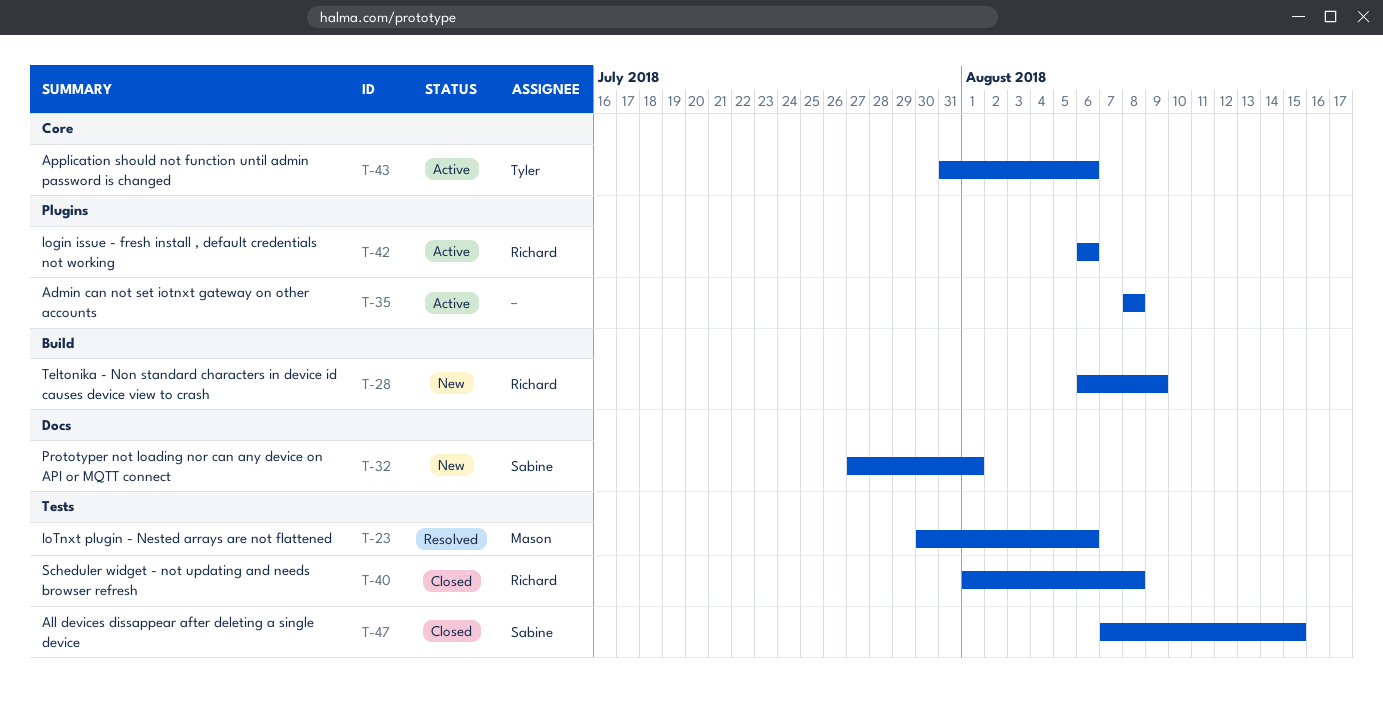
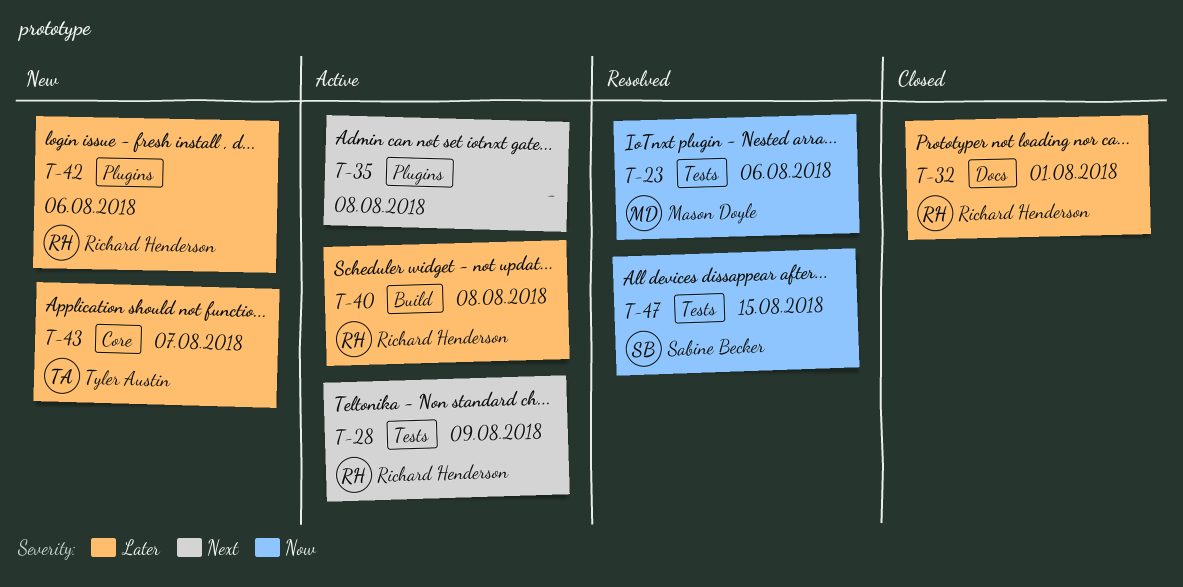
T-28, status: New -> Active
T-28, label: Build -> Tests
T-32, status: New -> Closed
T-32, owner: Sabine Becker -> Richard Henderson
T-40, status: Closed -> Active
T-40, label: Tests -> Build
T-42, status: Active -> New
T-43, status: Active -> New
T-43, due: Aug 6 -> Aug 7
T-47, status: Closed -> Resolved

